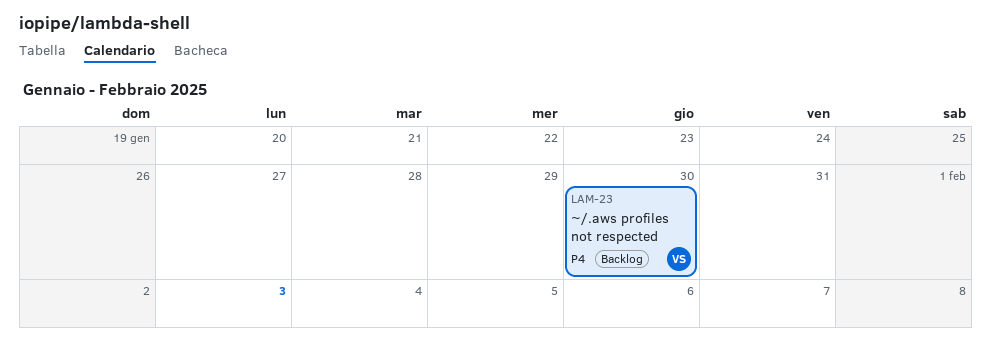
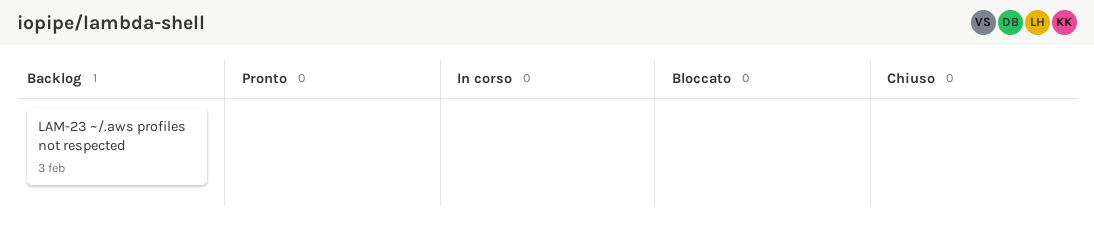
LAM-23, due: Jan 30 -> Feb 3

